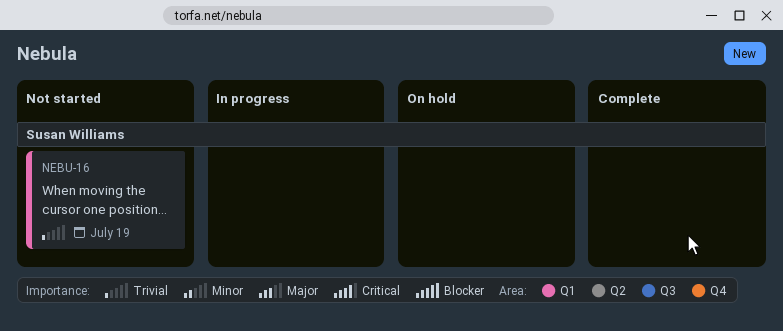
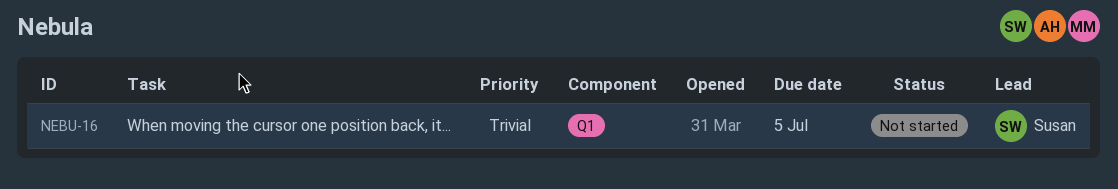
NEBU-16, due: Jul 19 -> Jul 5

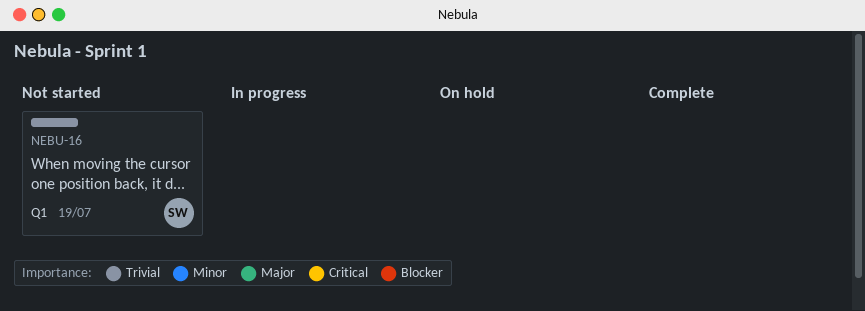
NEBU-16, due: Jul 5 -> Jul 19

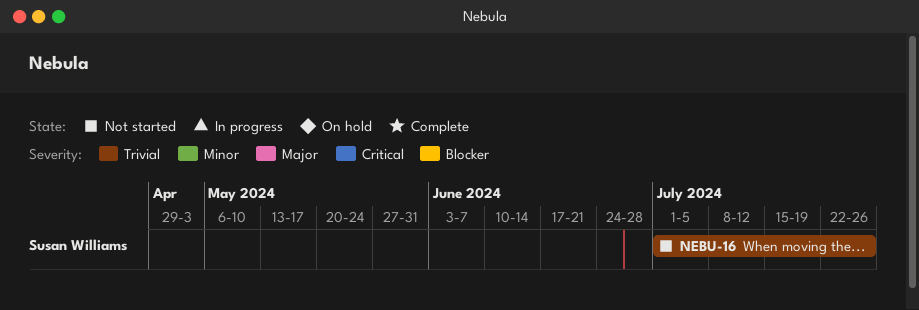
NEBU-16, due: Jul 19 -> Jul 26

